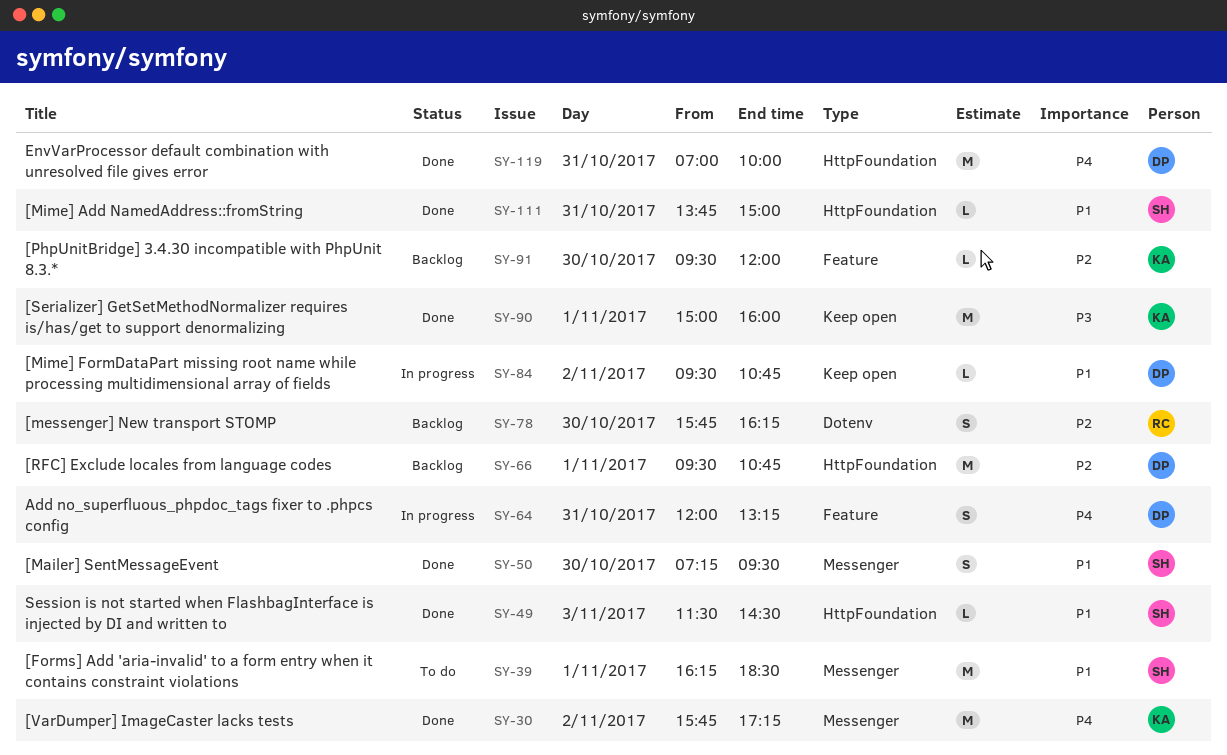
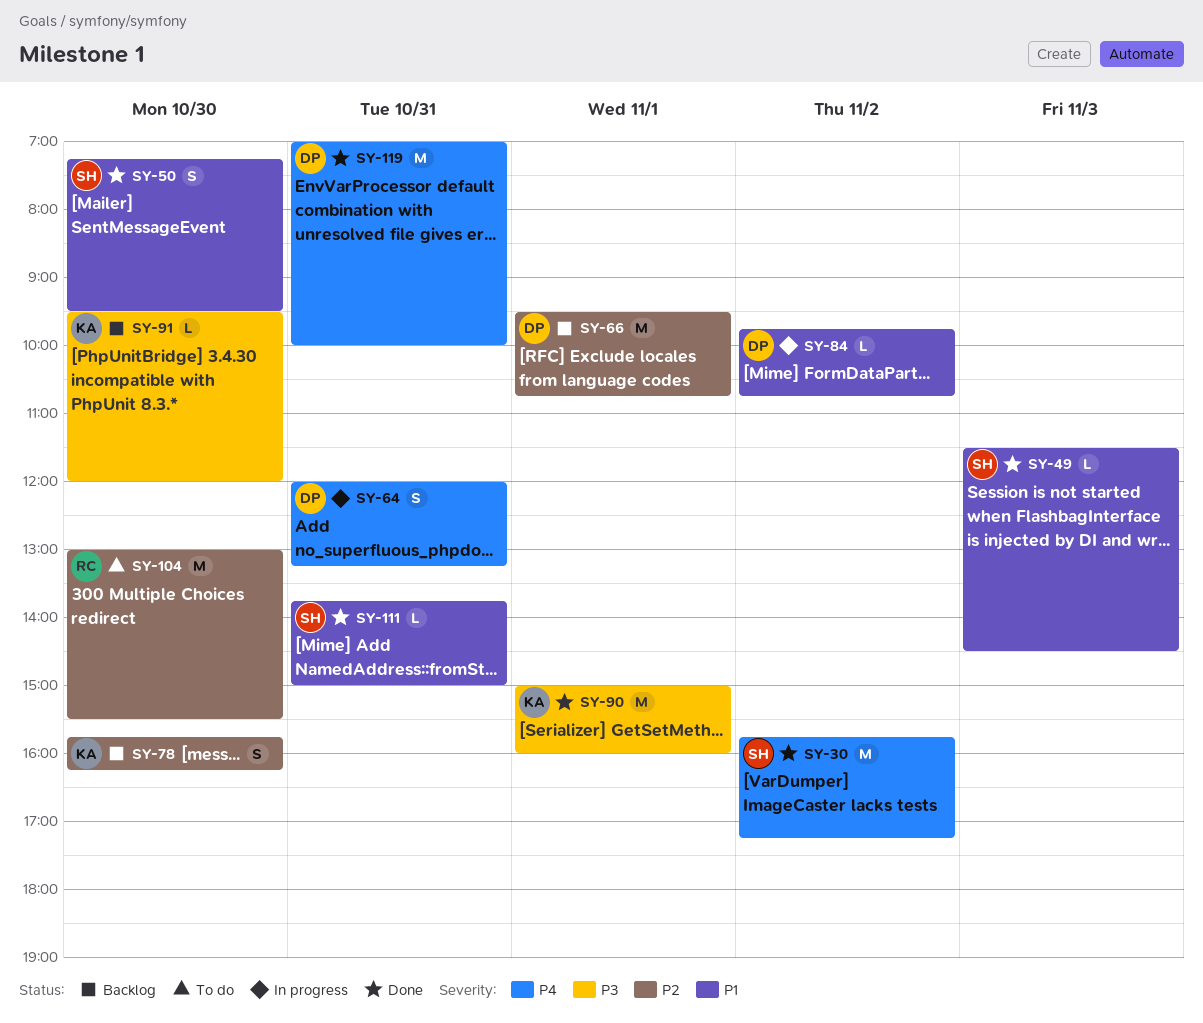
SY-30, owner: KA -> SH
SY-39: present -> none
SY-78, owner: RC -> KA
SY-84, begins: 09:30 -> 09:45
SY-91, priority: P2 -> P3
SY-104: none -> present

